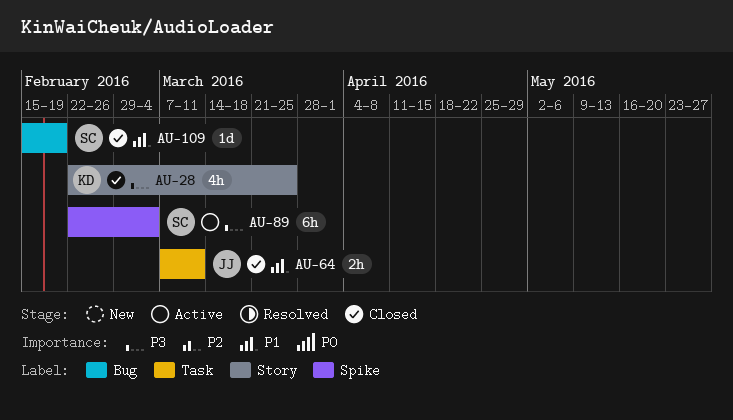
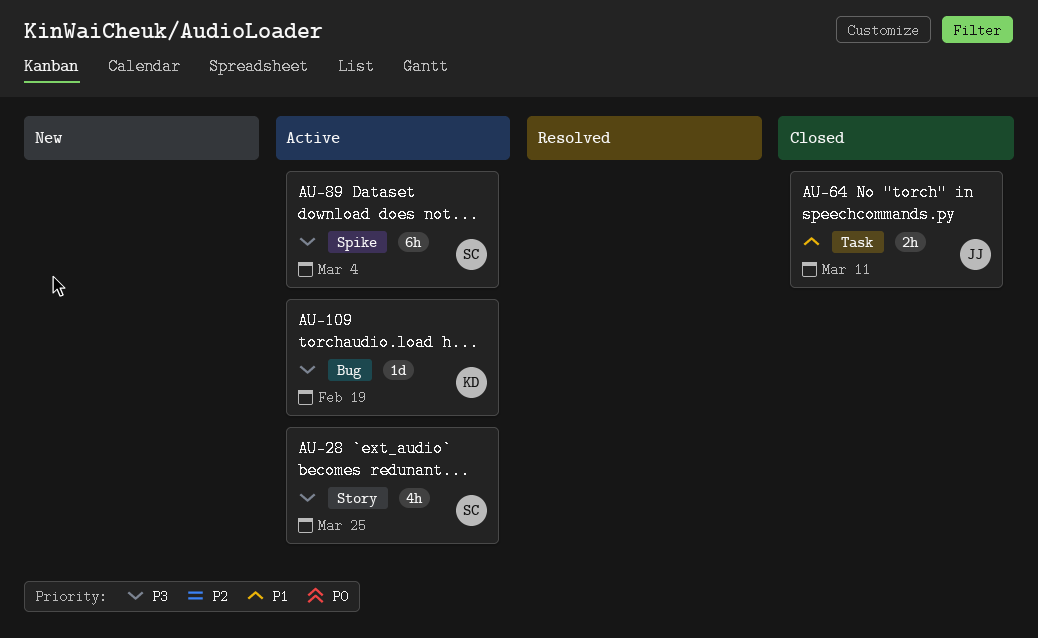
AU-28, status: Closed -> Active
AU-28, owner: KD -> SC
AU-109, status: Closed -> Active
AU-109, owner: SC -> KD
AU-109, priority: P1 -> P3

